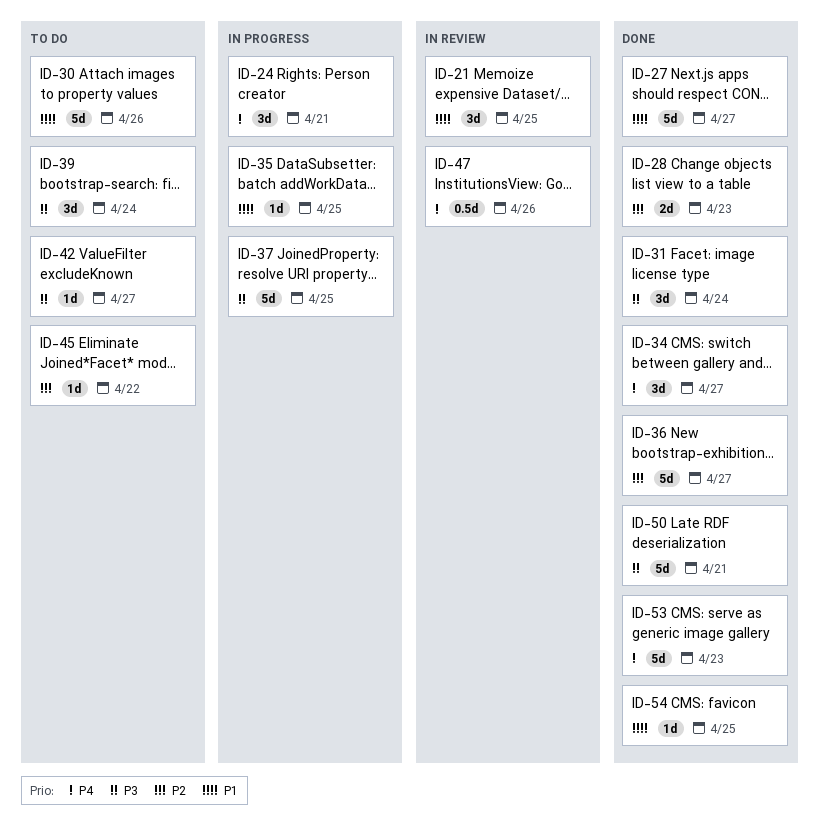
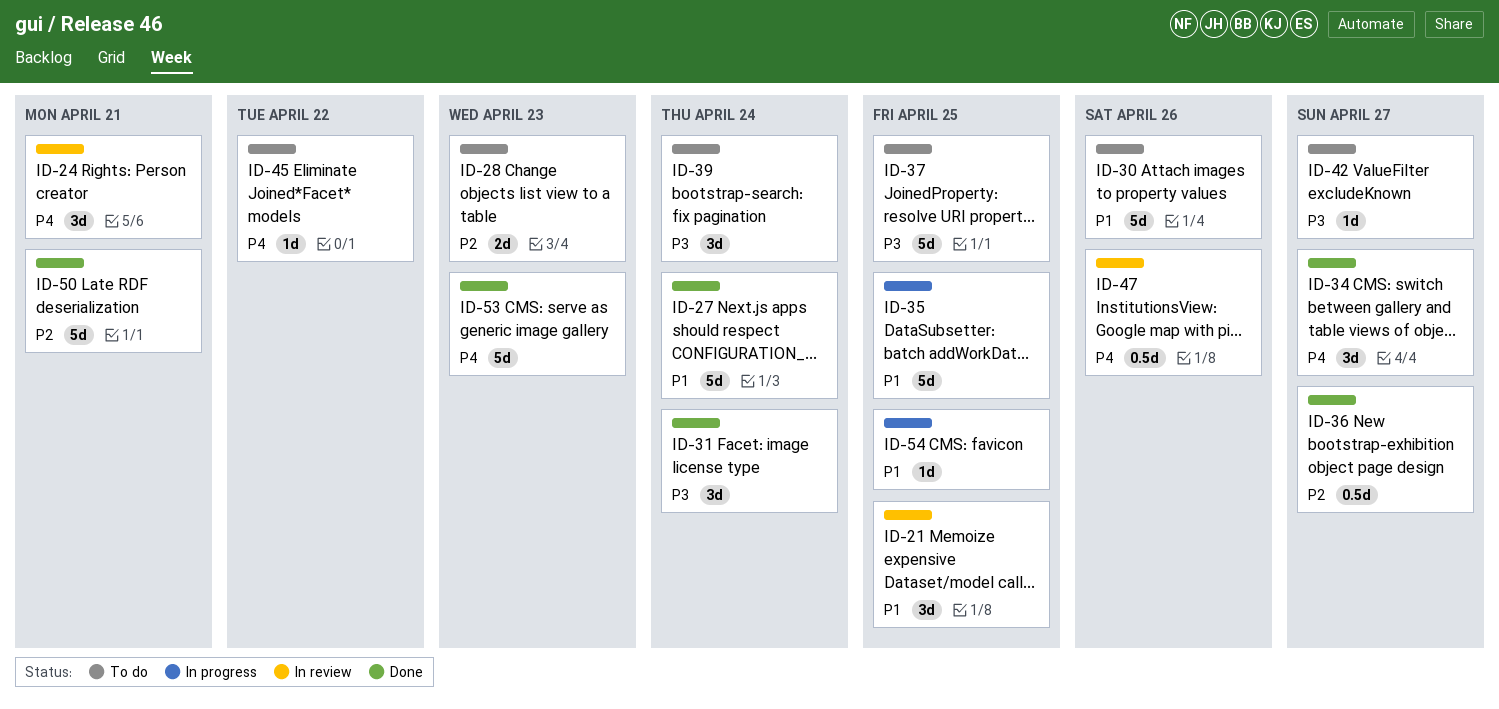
ID-24, status: In progress -> In review
ID-27, due: Apr 27 -> Apr 24
ID-28, status: Done -> To do
ID-35, estimate: 1d -> 5d
ID-36, estimate: 5d -> 0.5d
ID-37, status: In progress -> To do
ID-45, priority: P2 -> P4
ID-50, priority: P3 -> P2
ID-54, status: Done -> In progress

